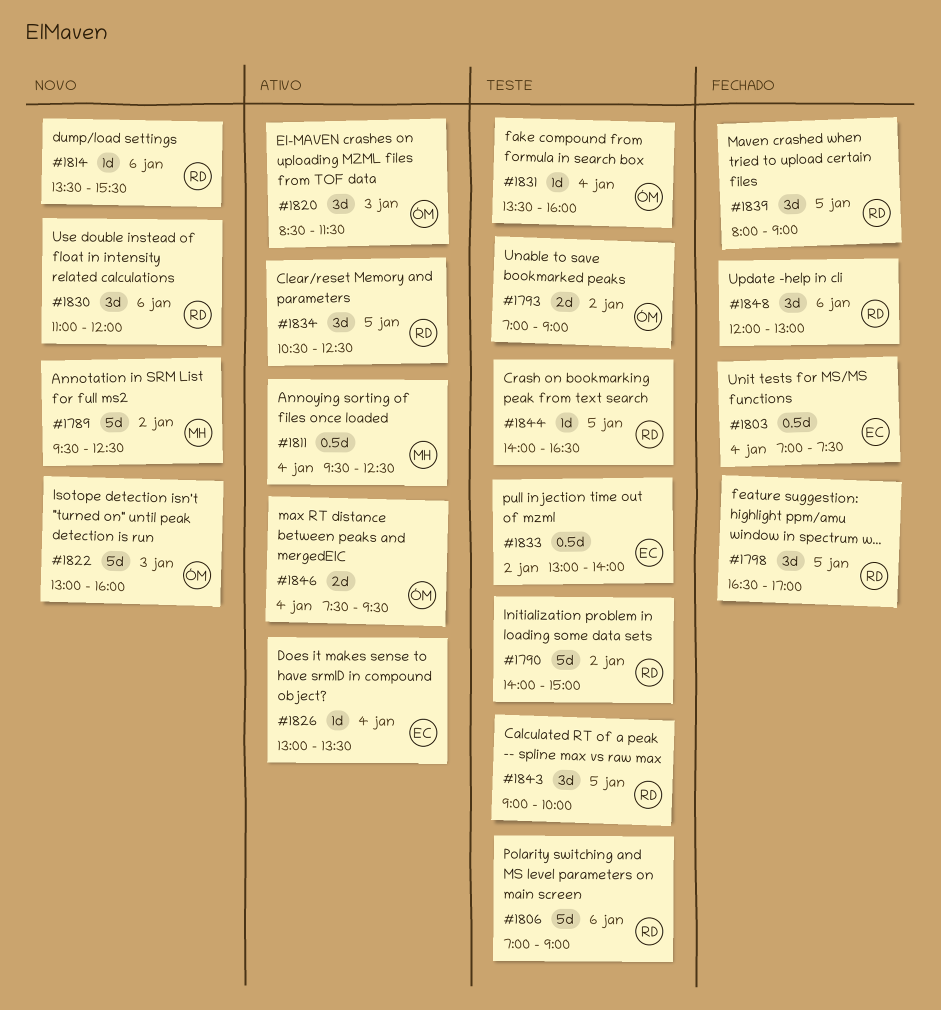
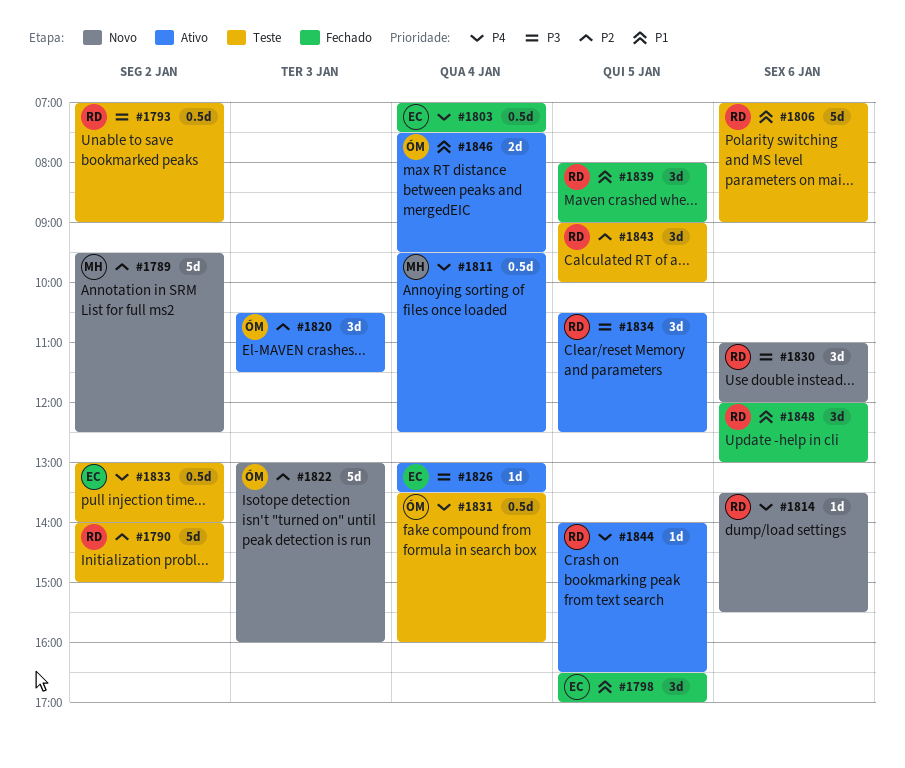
#1793, owner: ÓM -> RD
#1793, estimate: 2d -> 0.5d
#1798, owner: RD -> EC
#1820, begins: 08:30 -> 10:30
#1831, estimate: 1d -> 0.5d
#1844, status: Teste -> Ativo

